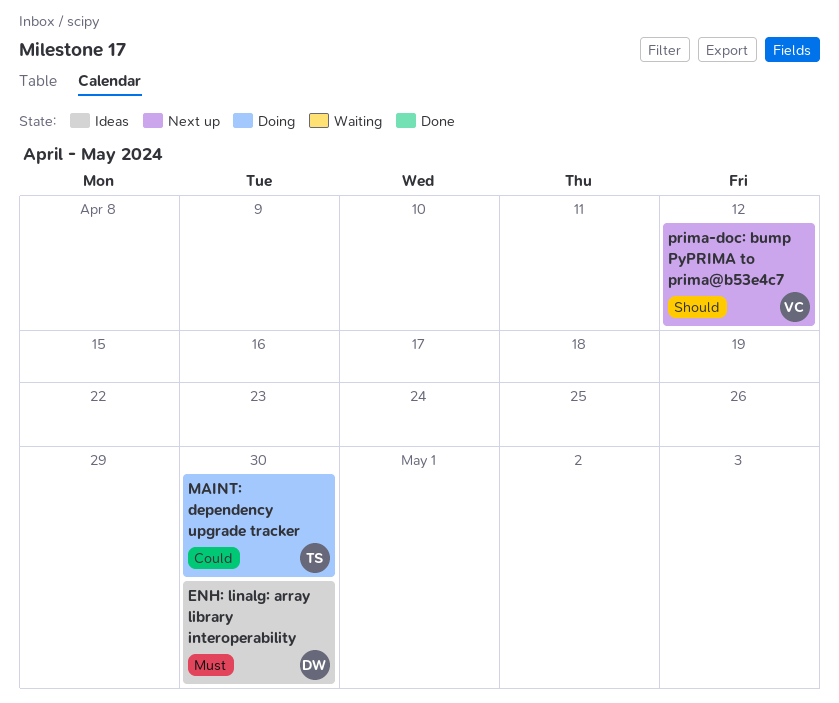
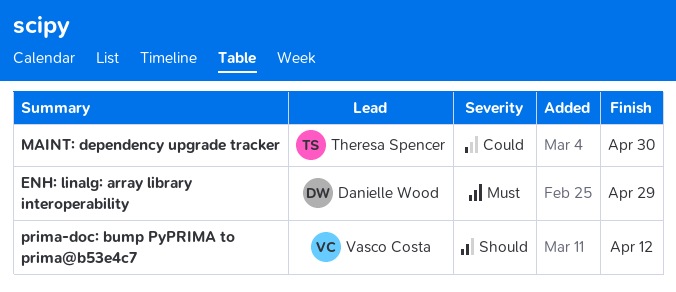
ENH: linalg: array library interoperability, due: Apr 30 -> Apr 29

